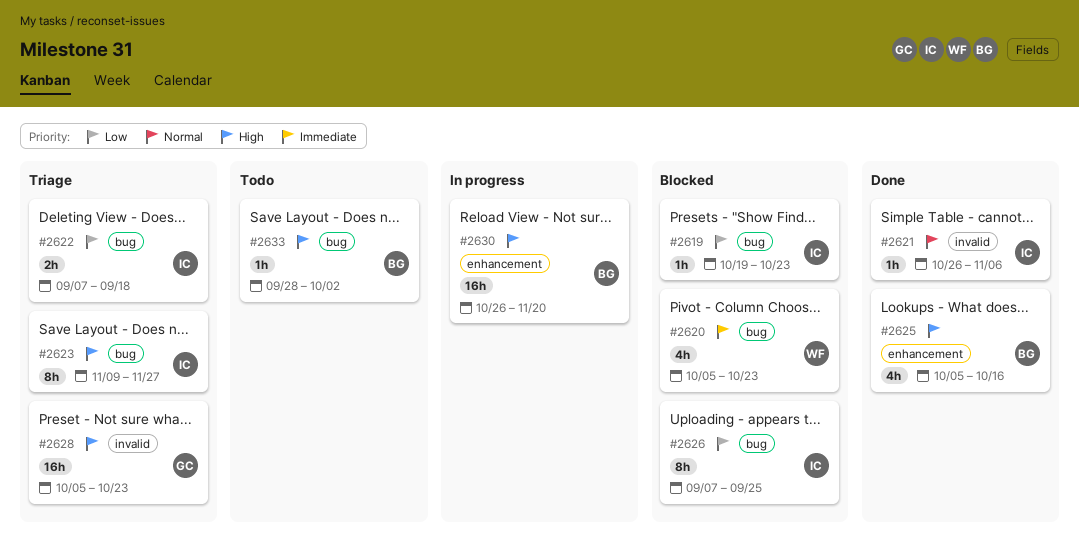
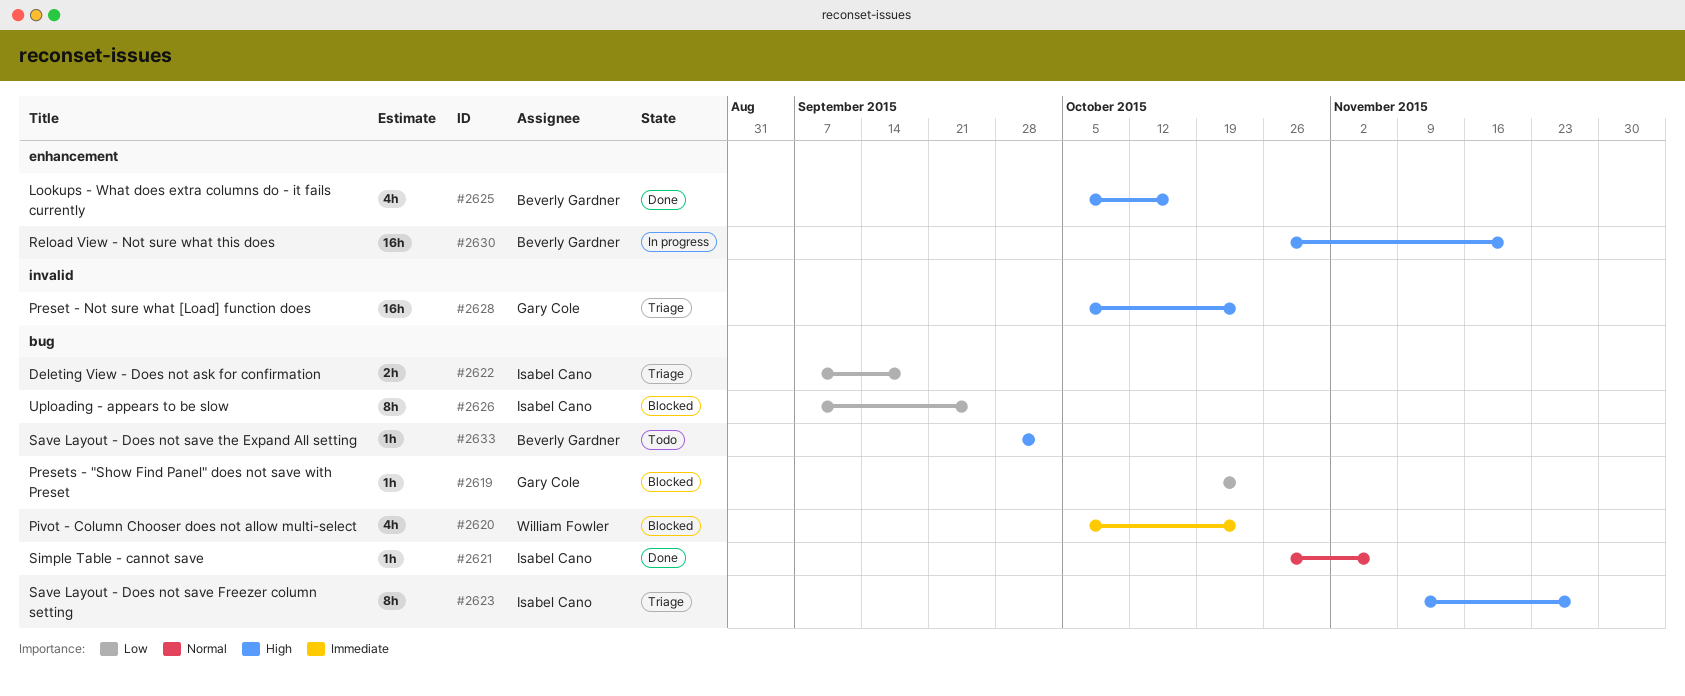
#2619, owner: Isabel Cano -> Gary Cole
#2621, label: invalid -> bug

